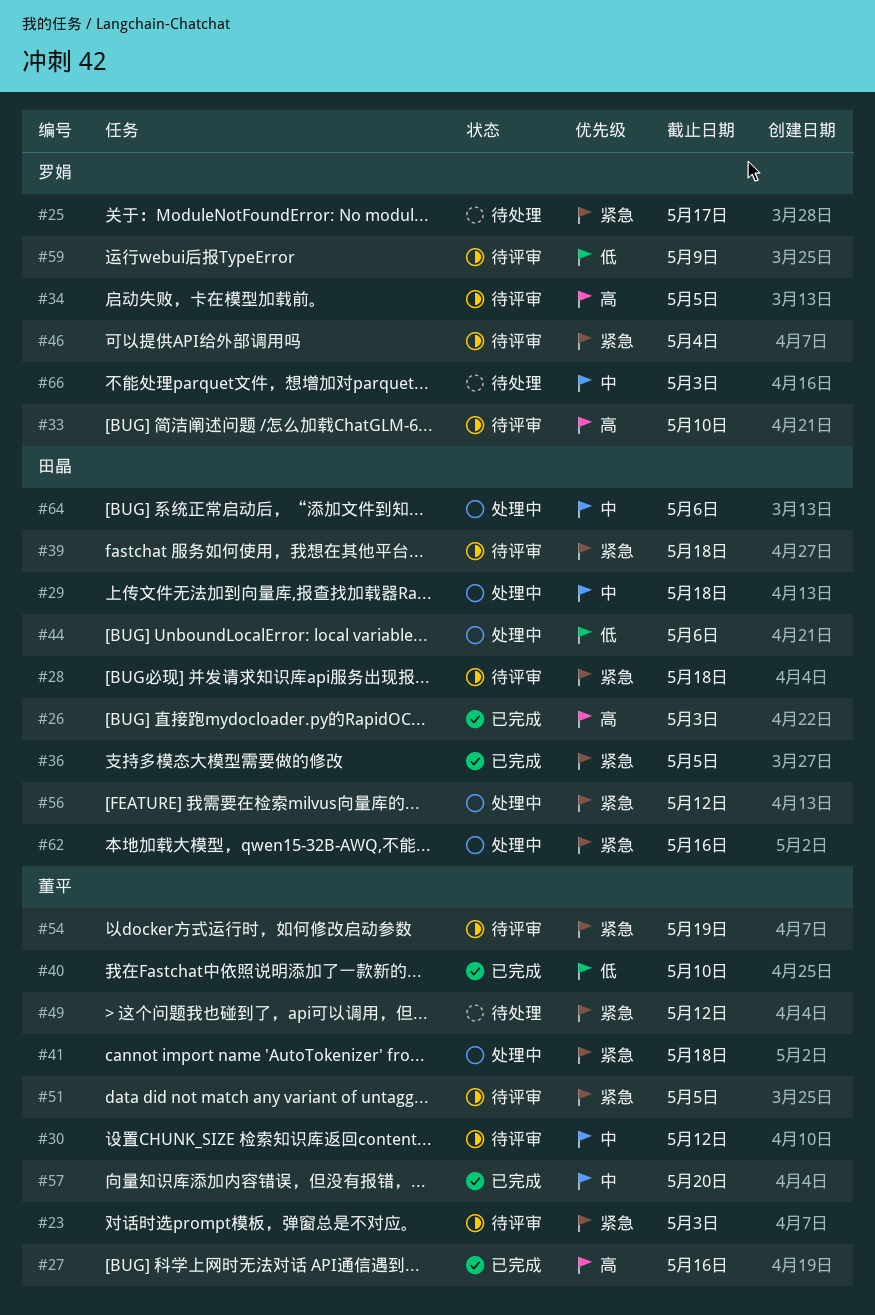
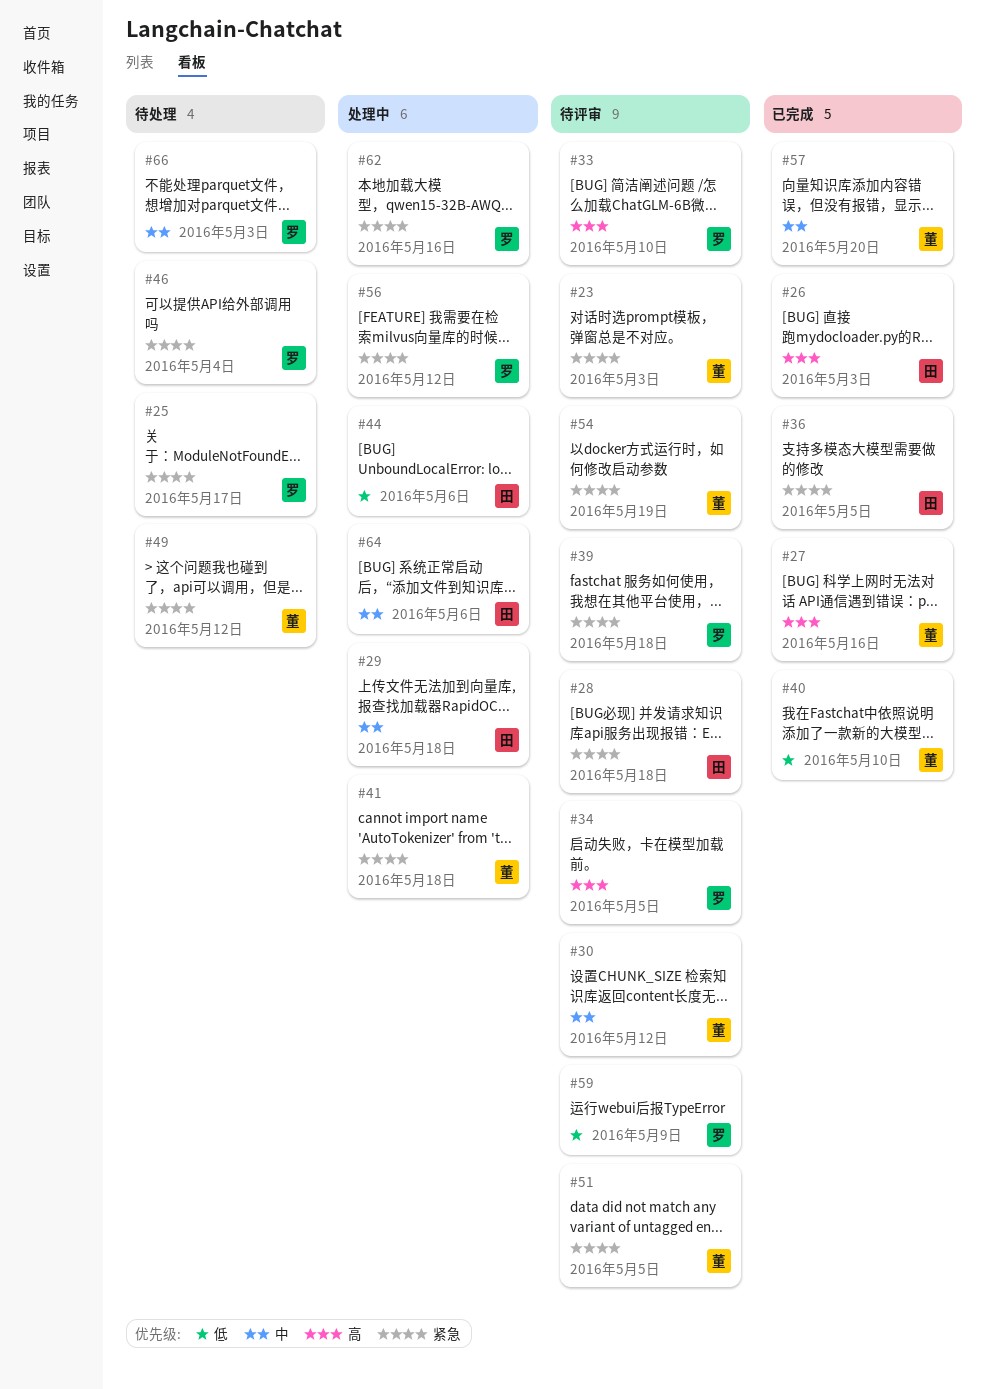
#39, owner: 田晶 -> 罗娟
#46, status: 待评审 -> 待处理
#56, owner: 田晶 -> 罗娟
#62, owner: 田晶 -> 罗娟

